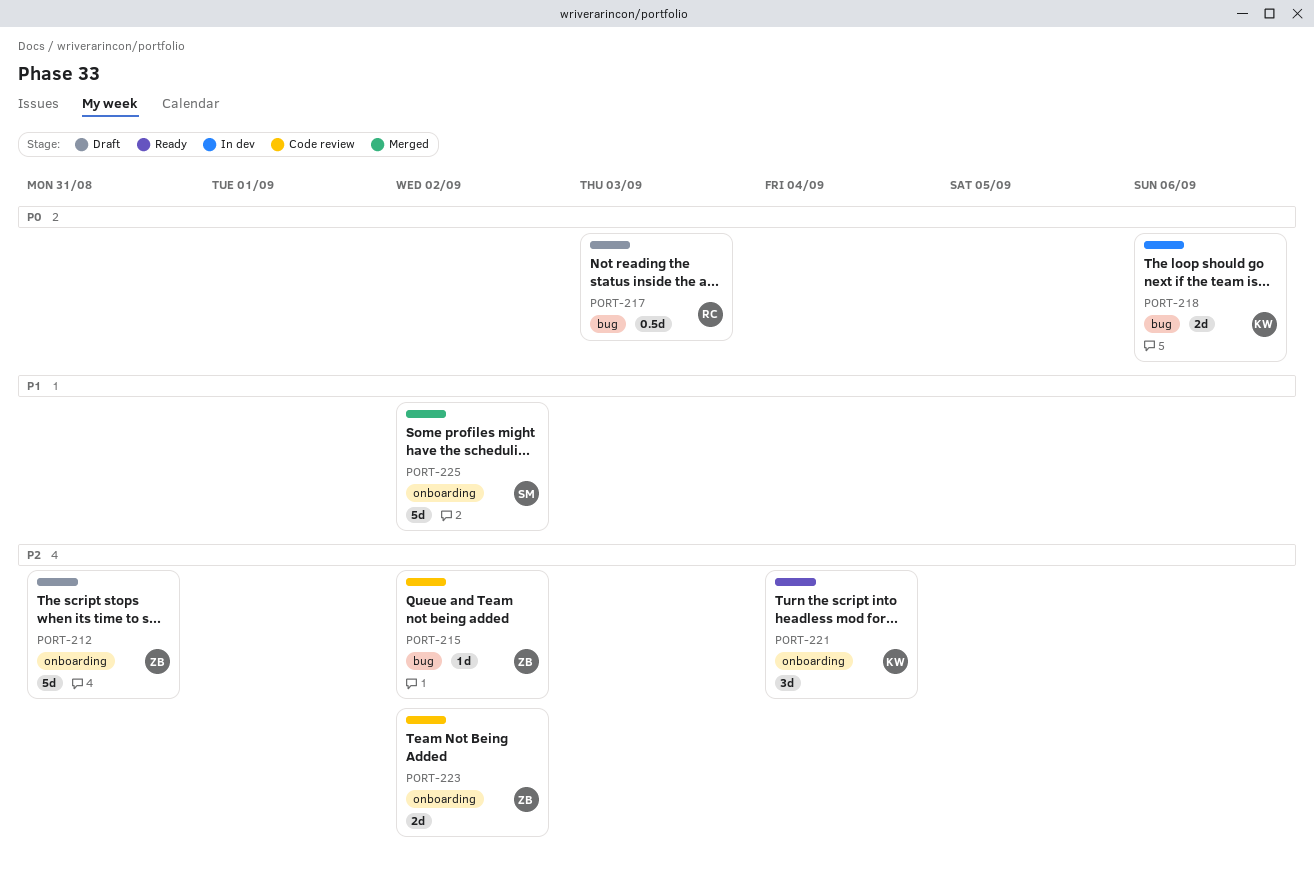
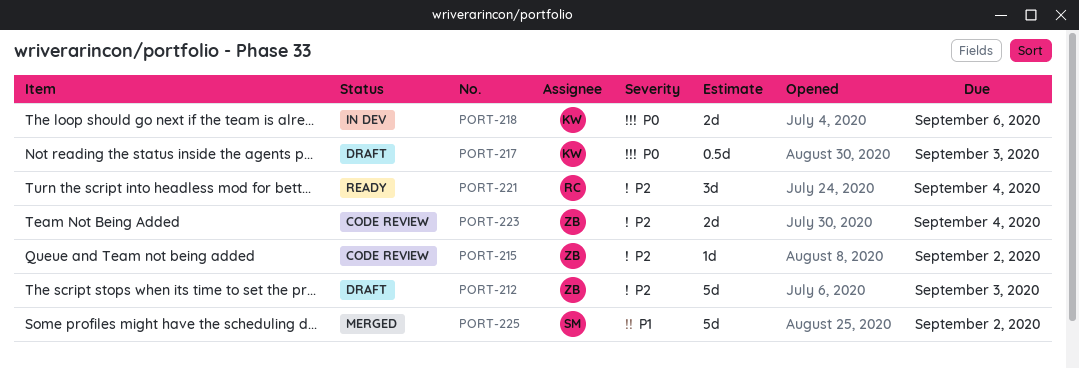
PORT-212, due: Aug 31 -> Sep 3
PORT-217, owner: RC -> KW
PORT-221, owner: KW -> RC
PORT-223, due: Sep 2 -> Sep 4

